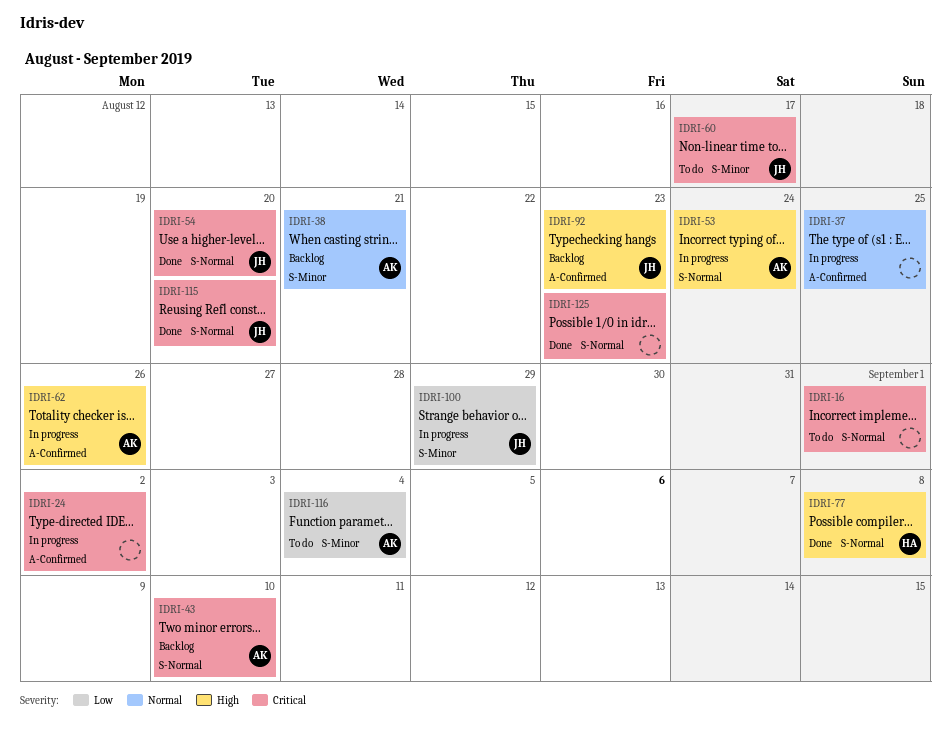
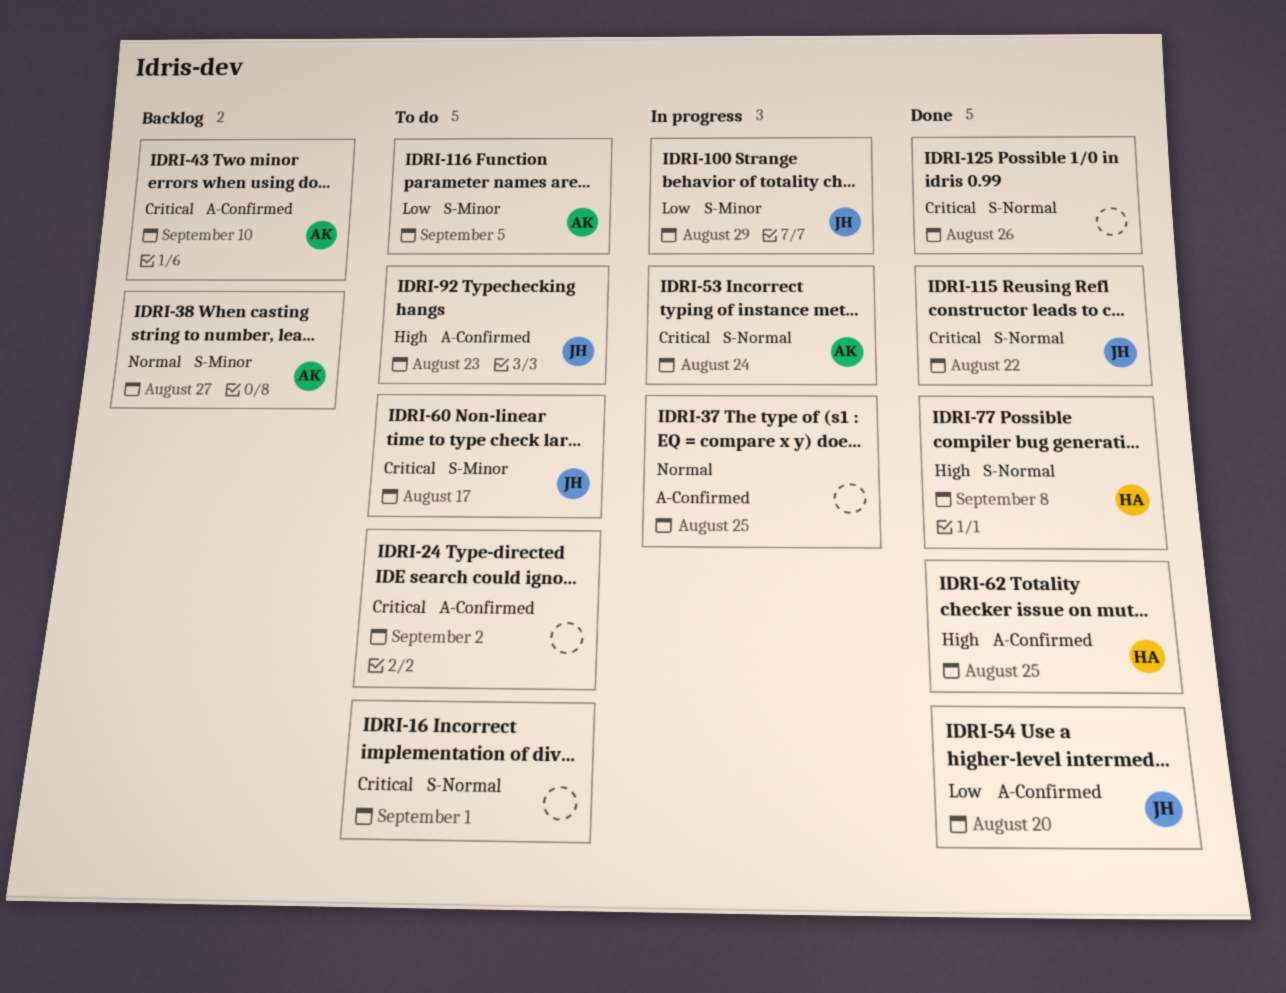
IDRI-24, status: In progress -> To do
IDRI-38, due: Aug 21 -> Aug 27
IDRI-43, label: S-Normal -> A-Confirmed
IDRI-53, priority: High -> Critical
IDRI-54, priority: Critical -> Low
IDRI-54, label: S-Normal -> A-Confirmed
IDRI-62, status: In progress -> Done
IDRI-62, owner: AK -> HA
IDRI-62, due: Aug 26 -> Aug 25
IDRI-92, status: Backlog -> To do
IDRI-115, due: Aug 20 -> Aug 22
IDRI-116, due: Sep 4 -> Sep 5
IDRI-125, due: Aug 23 -> Aug 26

